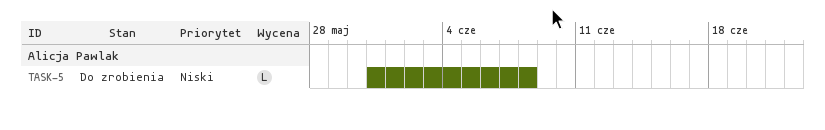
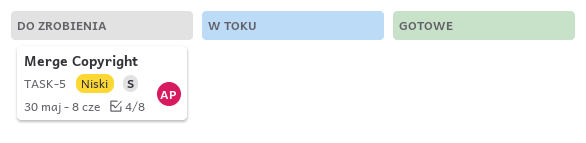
TASK-5, estimate: L -> S
TASK-5, start: May 31 -> May 30

